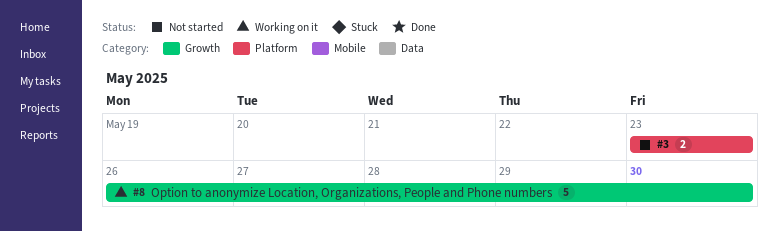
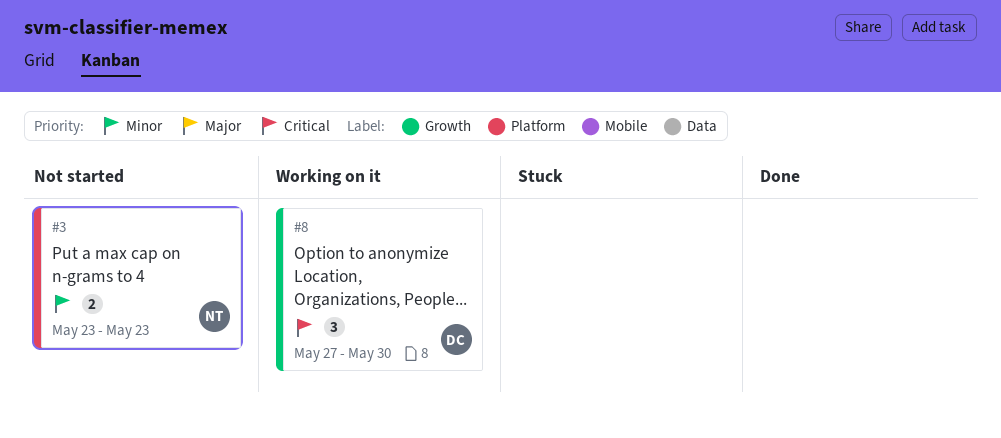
#8, estimate: 5 -> 3
#8, start: May 26 -> May 27

